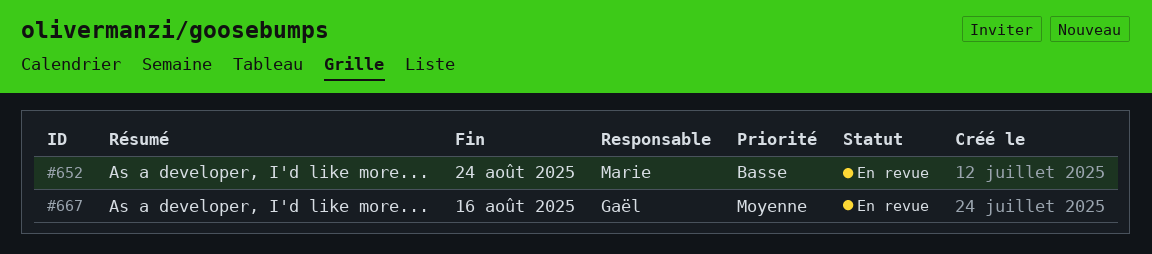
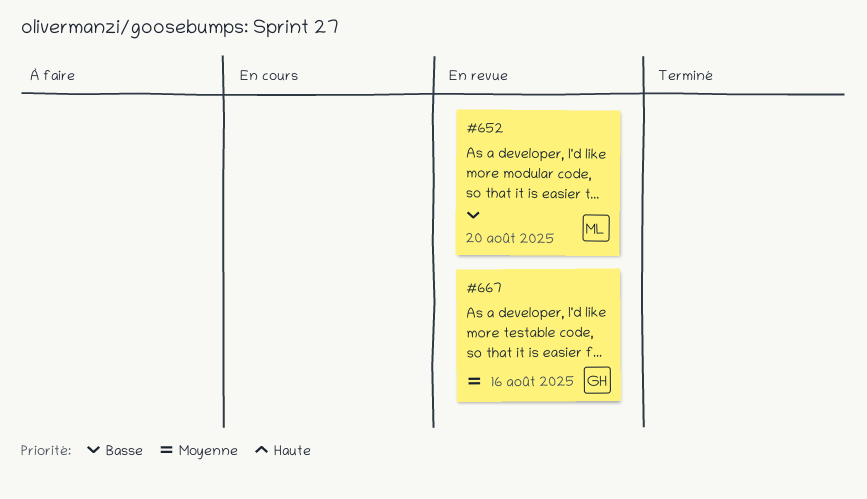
#652, due: Aug 24 -> Aug 20

